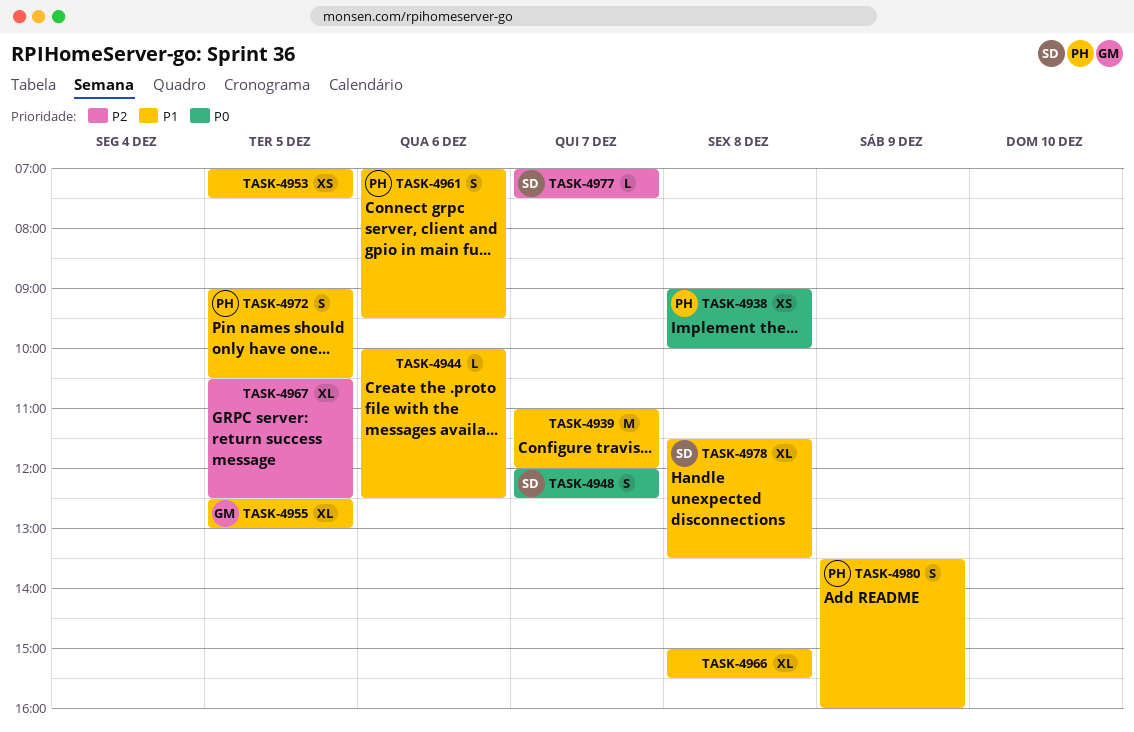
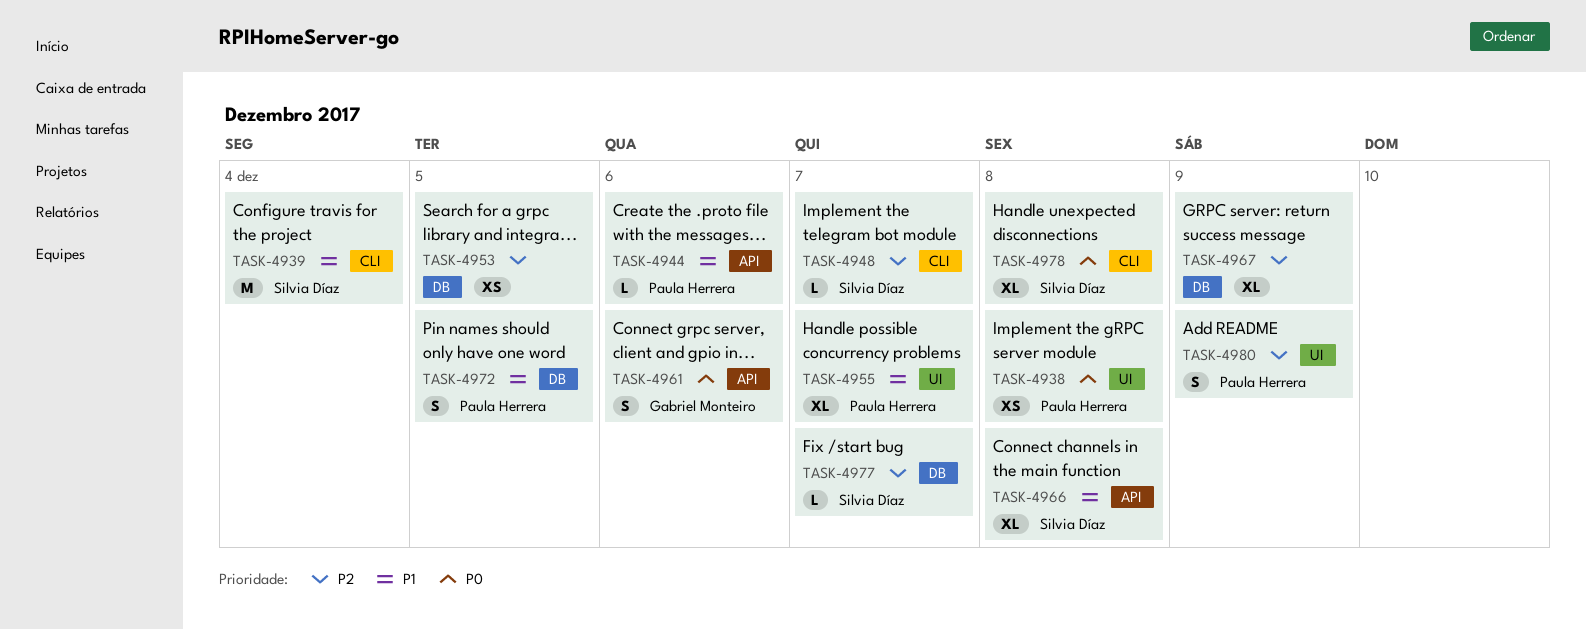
TASK-4939, owner: none -> Silvia Díaz
TASK-4939, day: Dec 7 -> Dec 4
TASK-4944, owner: none -> Paula Herrera
TASK-4948, priority: P0 -> P2
TASK-4948, estimate: S -> L
TASK-4953, priority: P1 -> P2
TASK-4955, owner: Gabriel Monteiro -> Paula Herrera
TASK-4955, day: Dec 5 -> Dec 7
TASK-4961, owner: Paula Herrera -> Gabriel Monteiro
TASK-4961, priority: P1 -> P0
TASK-4966, owner: none -> Silvia Díaz
TASK-4967, day: Dec 5 -> Dec 9
TASK-4978, priority: P1 -> P0
TASK-4980, priority: P1 -> P2

